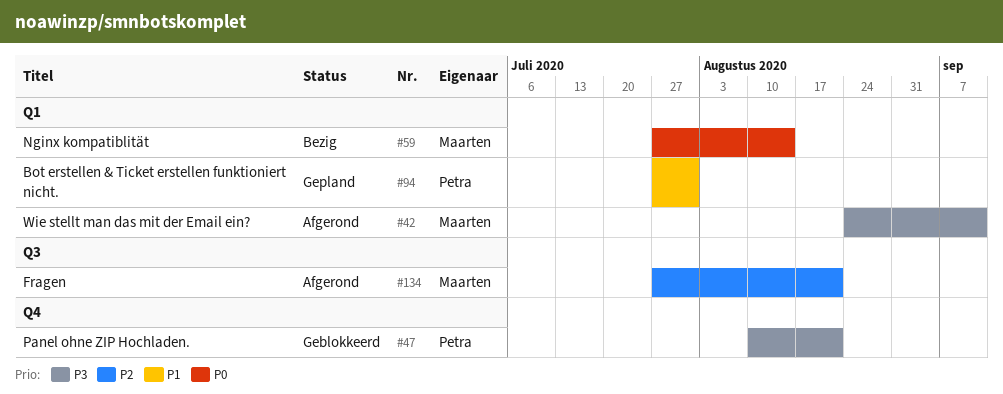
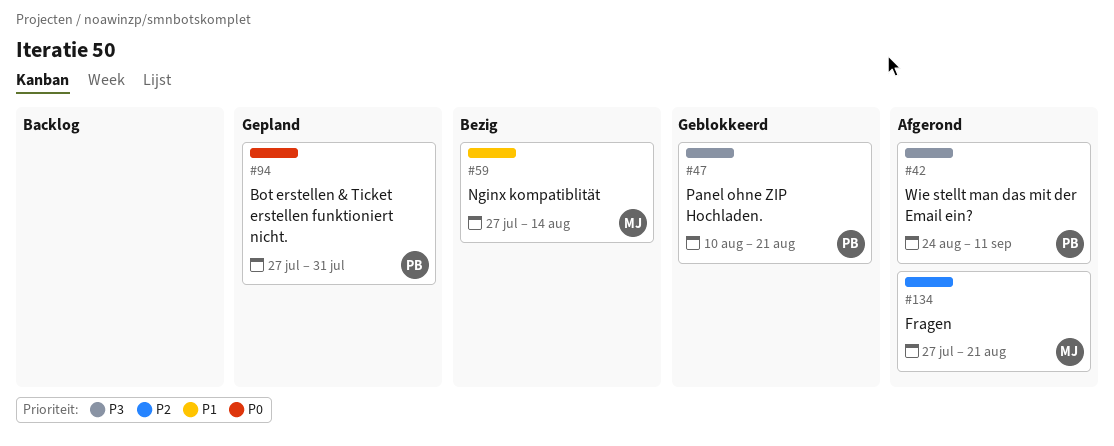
#42, owner: Maarten -> Petra
#59, priority: P0 -> P1
#94, priority: P1 -> P0

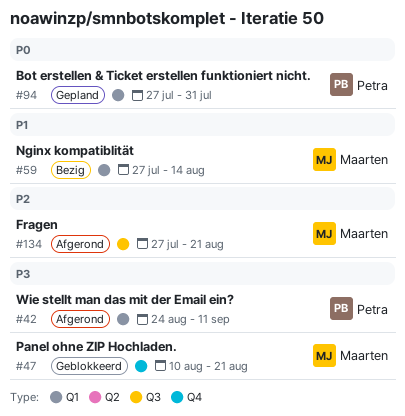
#47, owner: Petra -> Maarten

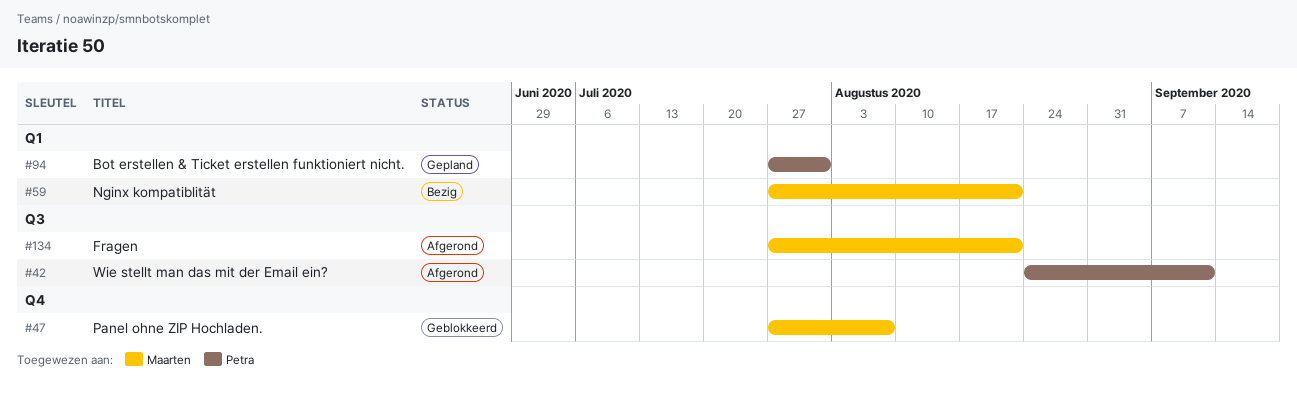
#42, label: Q1 -> Q3
#47, start: Aug 10 -> Jul 27
#47, due: Aug 21 -> Aug 7
#59, due: Aug 14 -> Aug 21

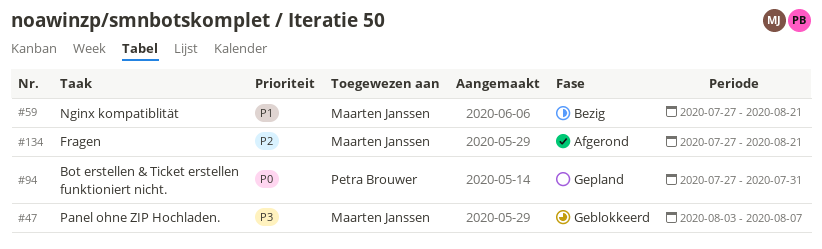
#42: present -> none
#47, start: Jul 27 -> Aug 3

